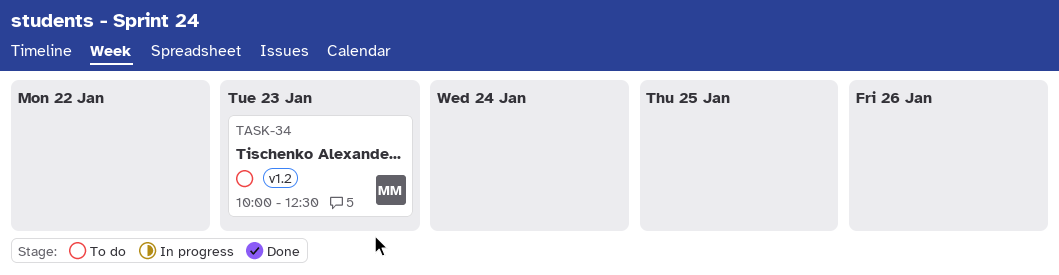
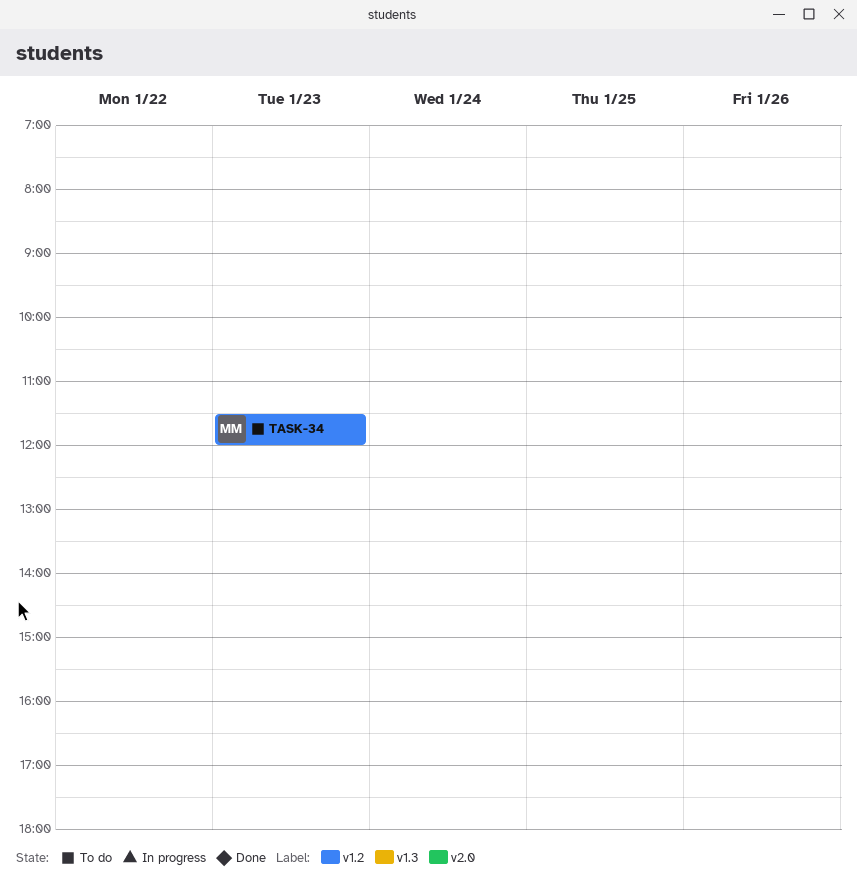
TASK-34, begins: 10:00 -> 11:30
TASK-34, ends: 12:30 -> 12:00

